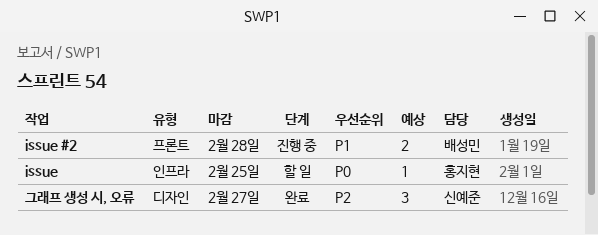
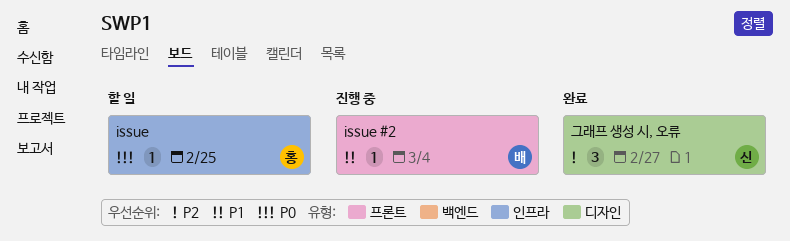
issue #2, estimate: 2 -> 1
issue #2, due: Feb 28 -> Mar 4

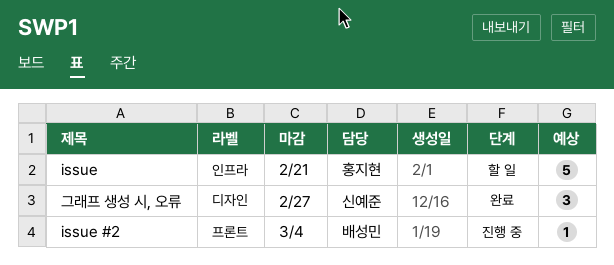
issue, estimate: 1 -> 5
issue, due: Feb 25 -> Feb 21

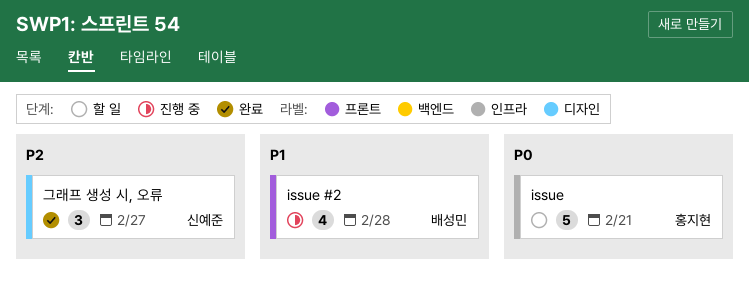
issue #2, estimate: 1 -> 4
issue #2, due: Mar 4 -> Feb 28

